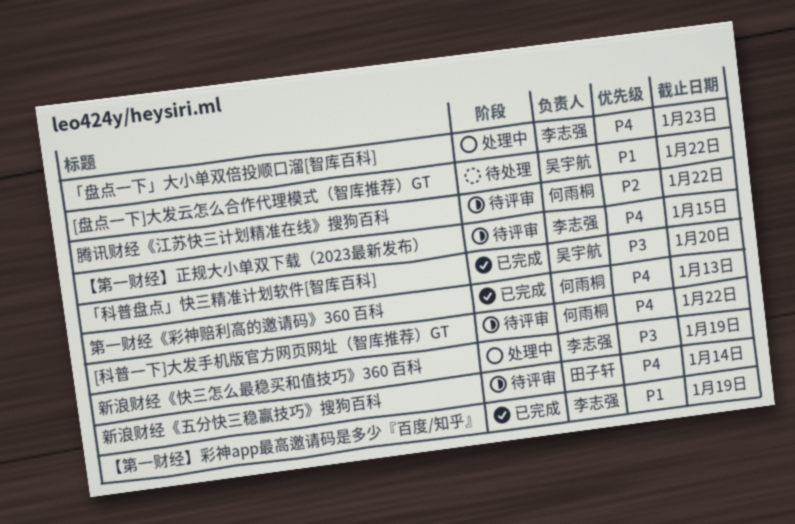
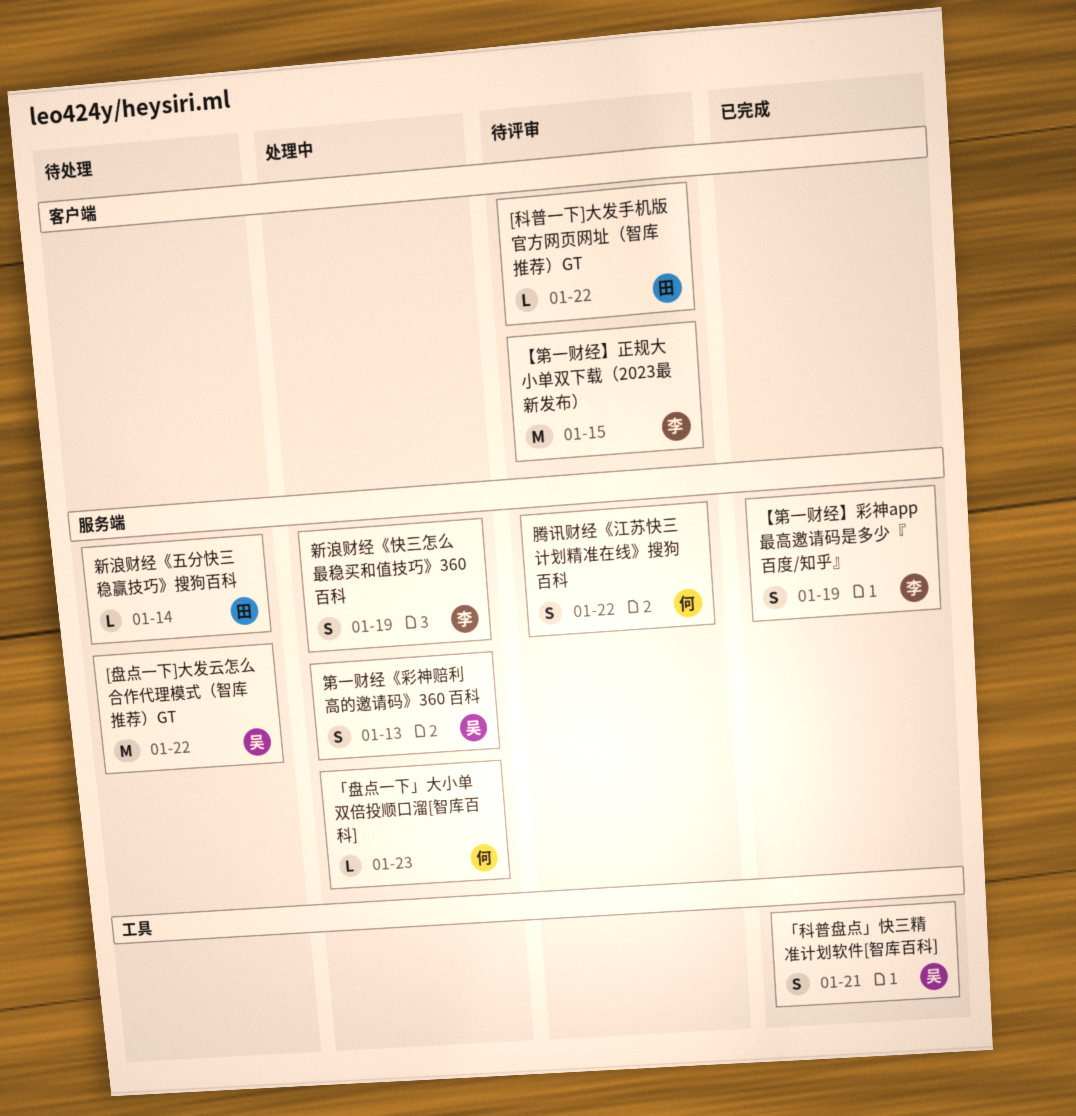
[科普一下]大发手机版官方网页网址（智库推荐）GT, owner: 何雨桐 -> 田子轩
「盘点一下」大小单双倍投顺口溜[智库百科], owner: 李志强 -> 何雨桐
「科普盘点」快三精准计划软件[智库百科], due: Jan 20 -> Jan 21
新浪财经《五分快三稳赢技巧》搜狗百科, status: 待评审 -> 待处理
第一财经《彩神赔利高的邀请码》360 百科, status: 已完成 -> 处理中
第一财经《彩神赔利高的邀请码》360 百科, owner: 何雨桐 -> 吴宇航

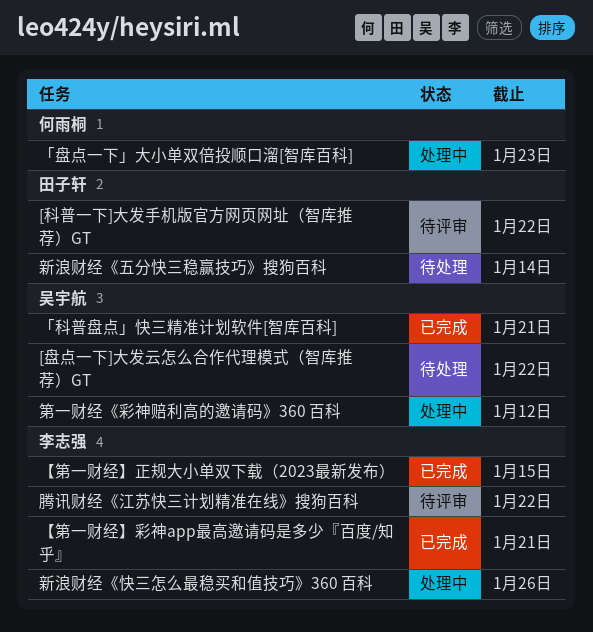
【第一财经】彩神app最高邀请码是多少『百度/知乎』, due: Jan 19 -> Jan 21
【第一财经】正规大小单双下载（2023最新发布）, status: 待评审 -> 已完成
新浪财经《快三怎么最稳买和值技巧》360 百科, due: Jan 19 -> Jan 26
第一财经《彩神赔利高的邀请码》360 百科, due: Jan 13 -> Jan 12
腾讯财经《江苏快三计划精准在线》搜狗百科, owner: 何雨桐 -> 李志强

